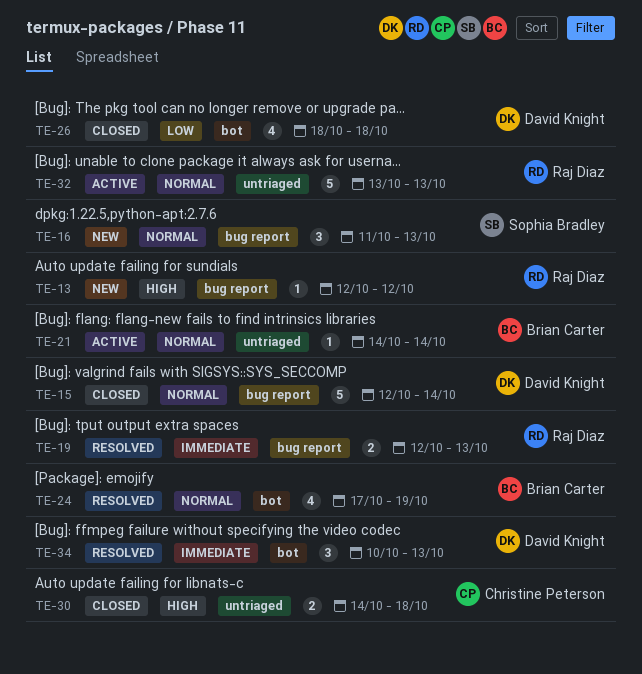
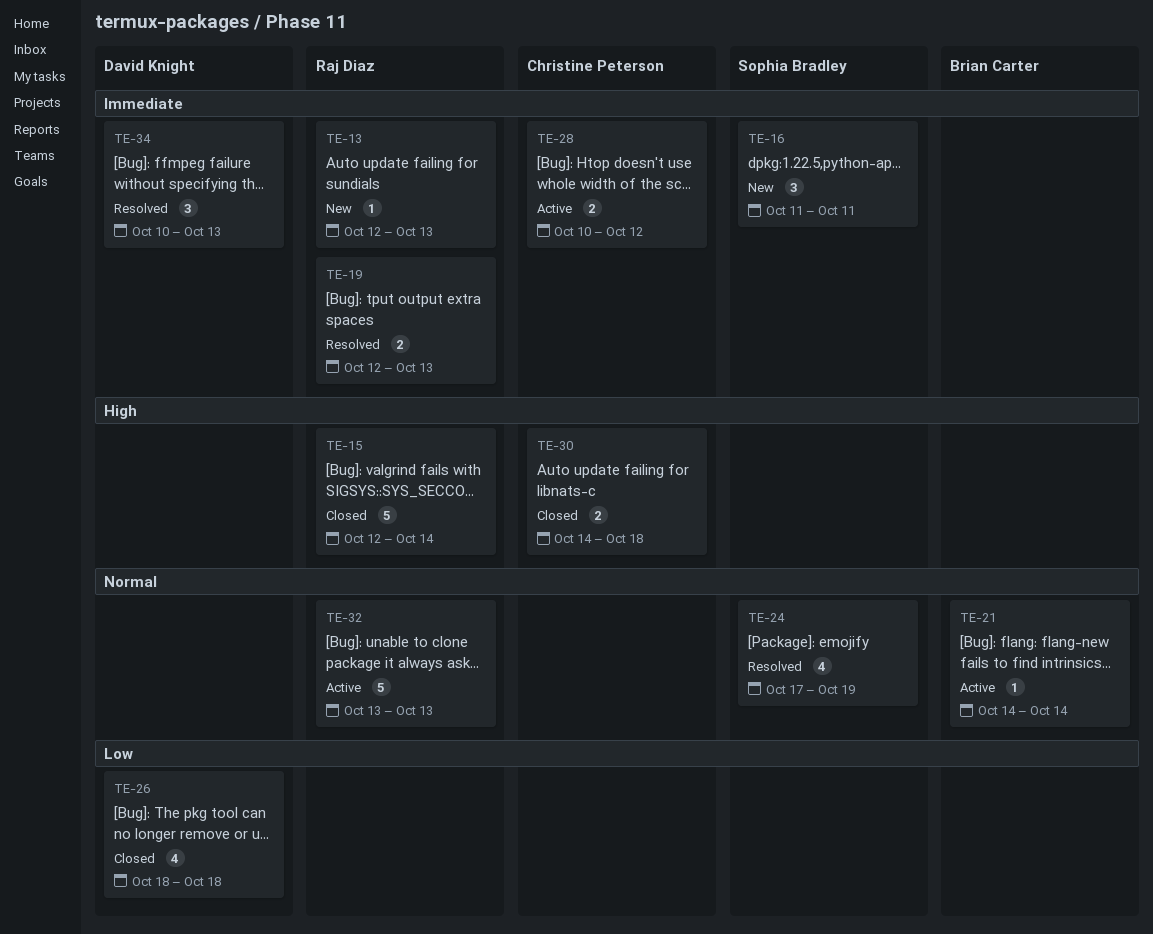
TE-13, priority: High -> Immediate
TE-13, due: Oct 12 -> Oct 13
TE-15, owner: David Knight -> Raj Diaz
TE-15, priority: Normal -> High
TE-16, priority: Normal -> Immediate
TE-16, due: Oct 13 -> Oct 11
TE-24, owner: Brian Carter -> Sophia Bradley
TE-28: none -> present

